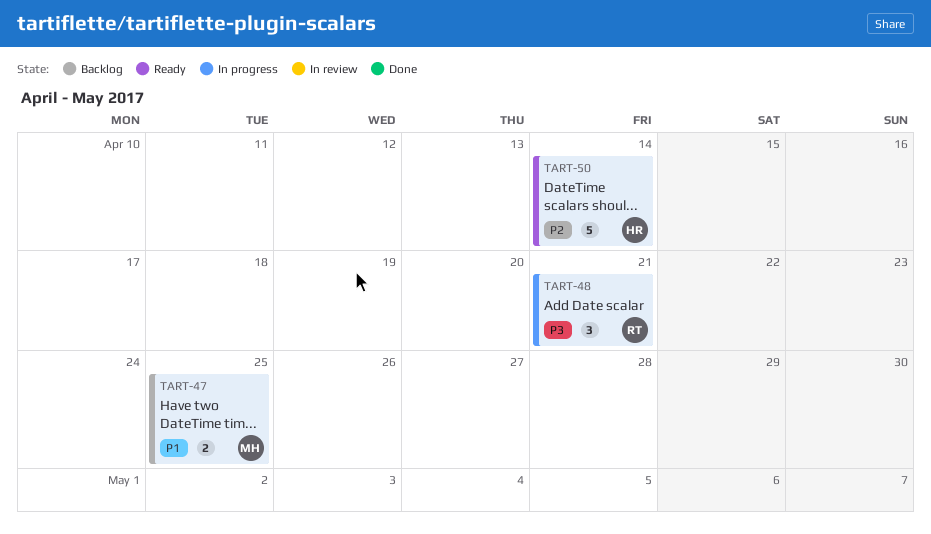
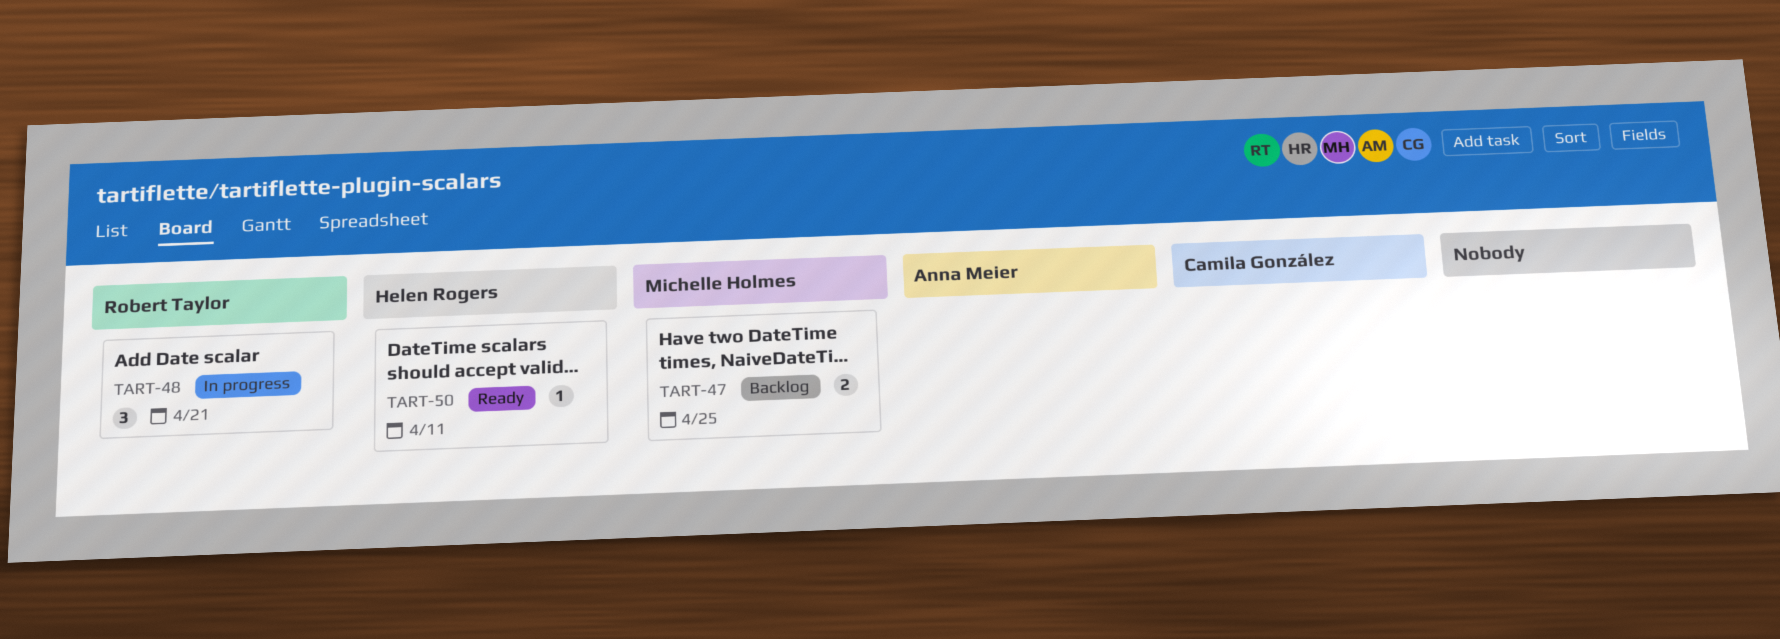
TART-50, estimate: 5 -> 1
TART-50, due: Apr 14 -> Apr 11

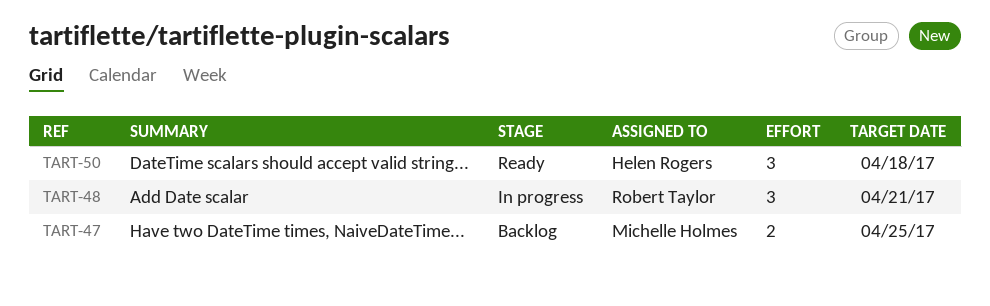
TART-50, estimate: 1 -> 3
TART-50, due: Apr 11 -> Apr 18

